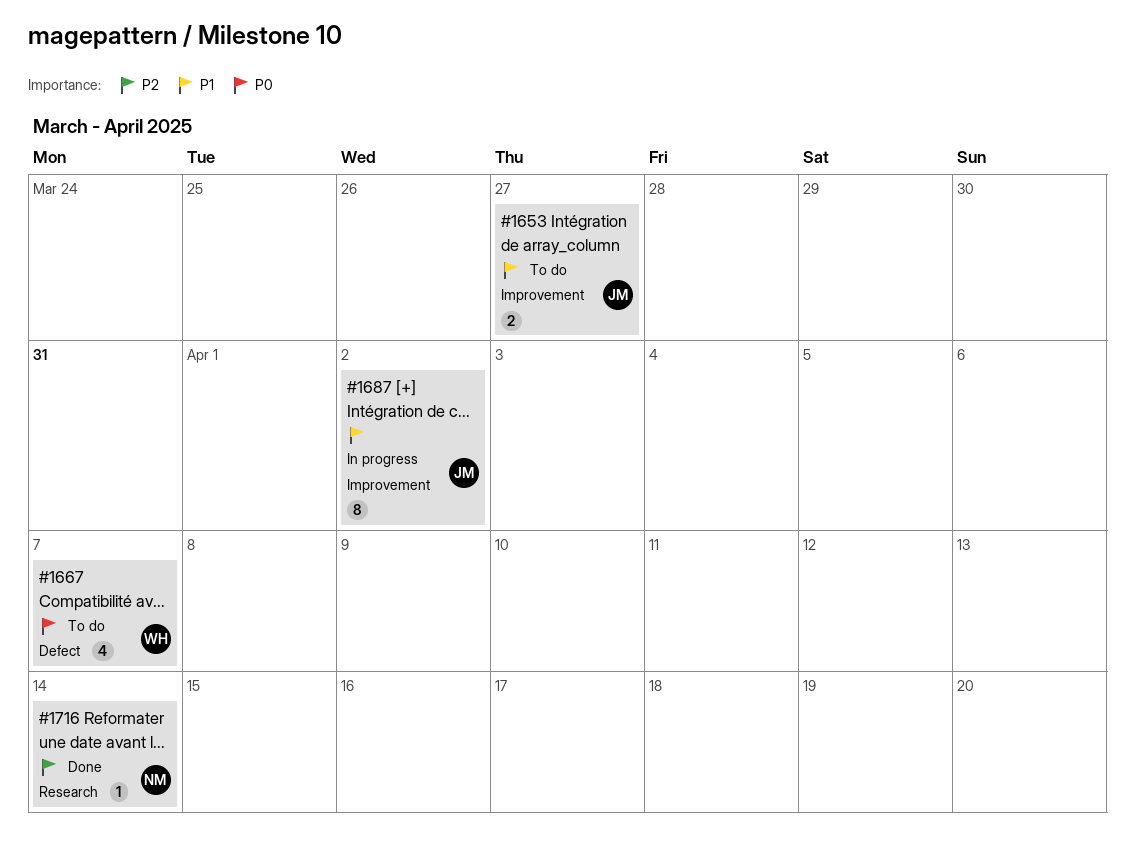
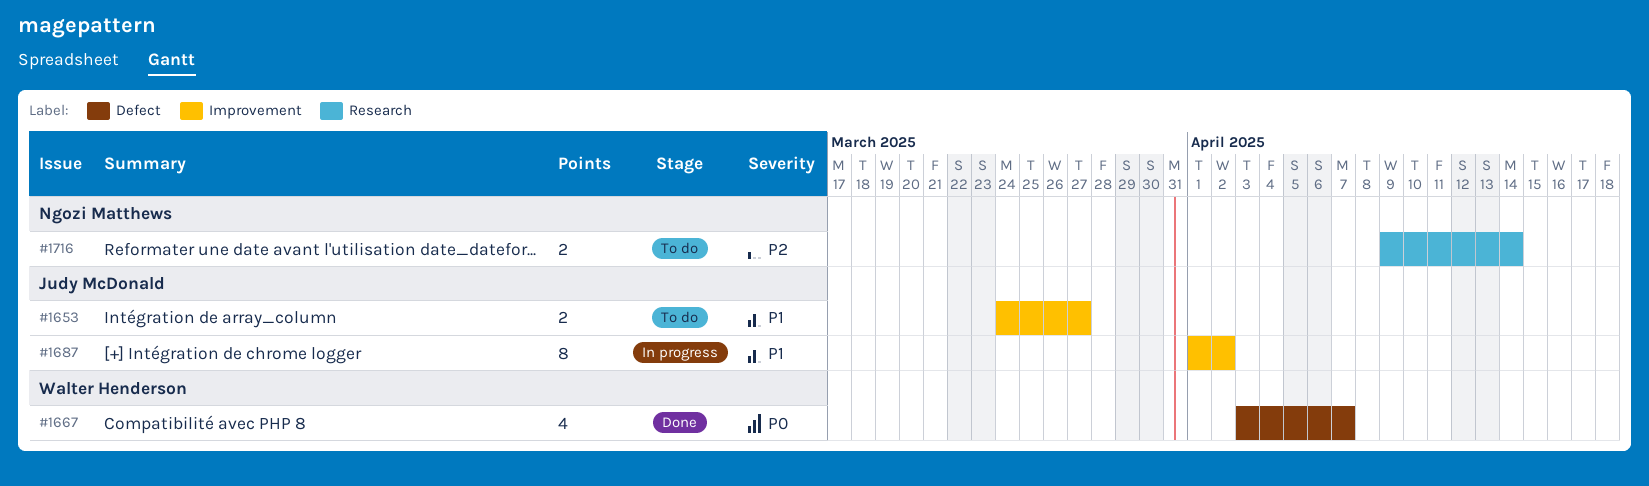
#1667, status: To do -> Done
#1716, status: Done -> To do
#1716, estimate: 1 -> 2

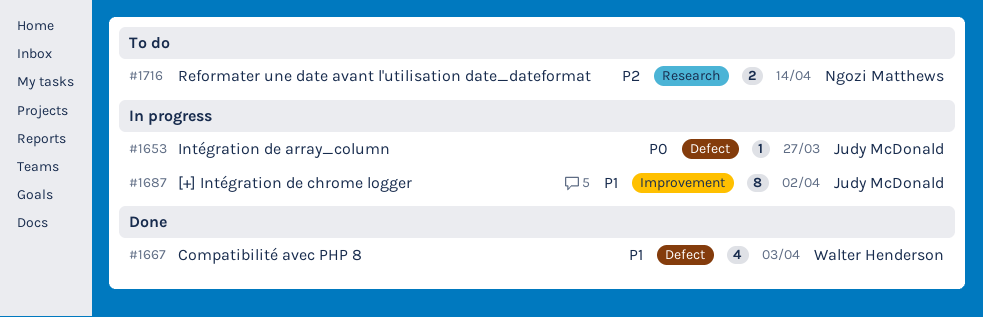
#1653, status: To do -> In progress
#1653, priority: P1 -> P0
#1653, label: Improvement -> Defect
#1653, estimate: 2 -> 1
#1667, priority: P0 -> P1
#1667, due: Apr 7 -> Apr 3

